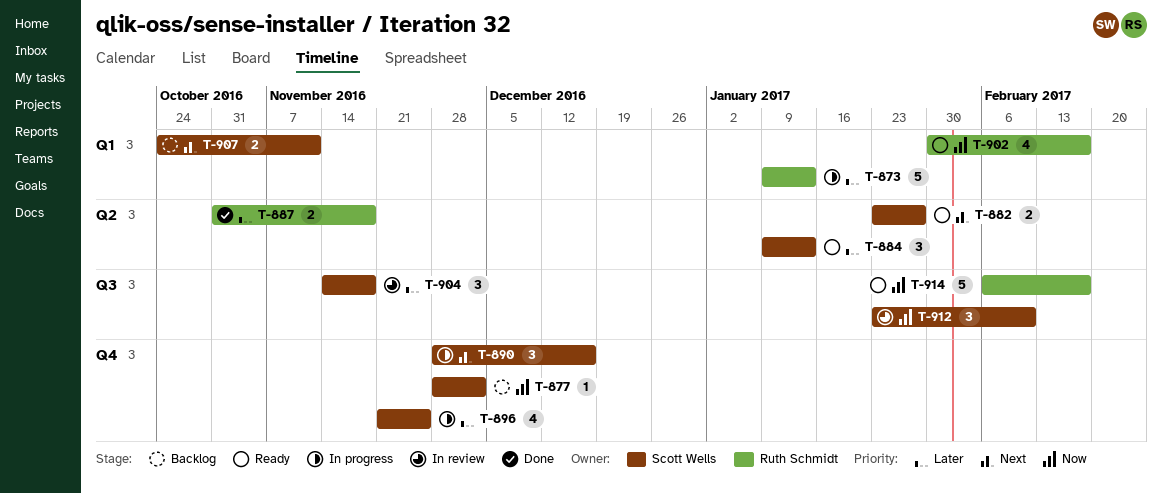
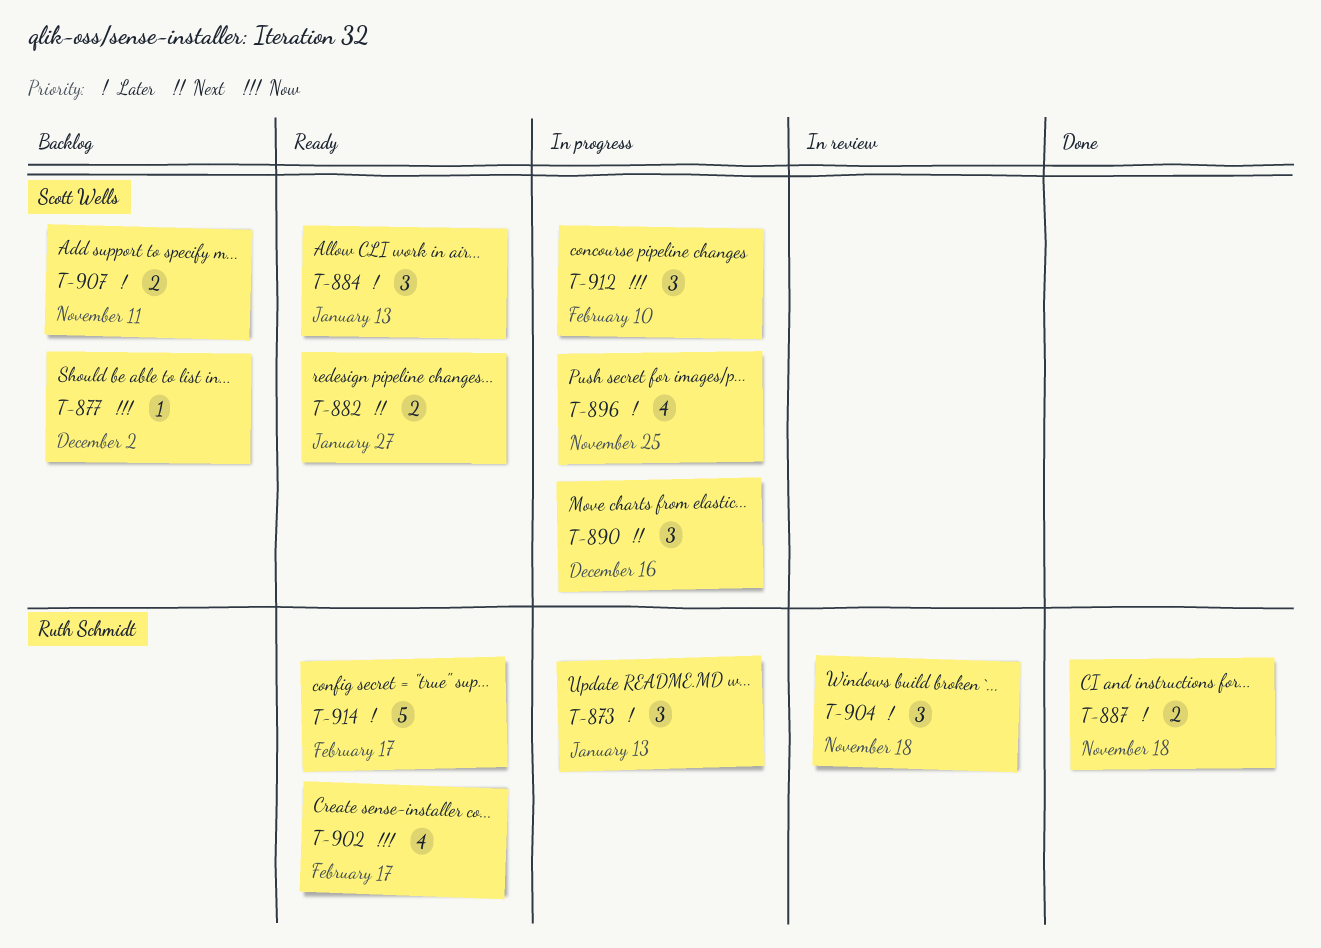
T-873, estimate: 5 -> 3
T-904, owner: Scott Wells -> Ruth Schmidt
T-907, priority: Next -> Later
T-912, status: In review -> In progress
T-914, priority: Now -> Later

